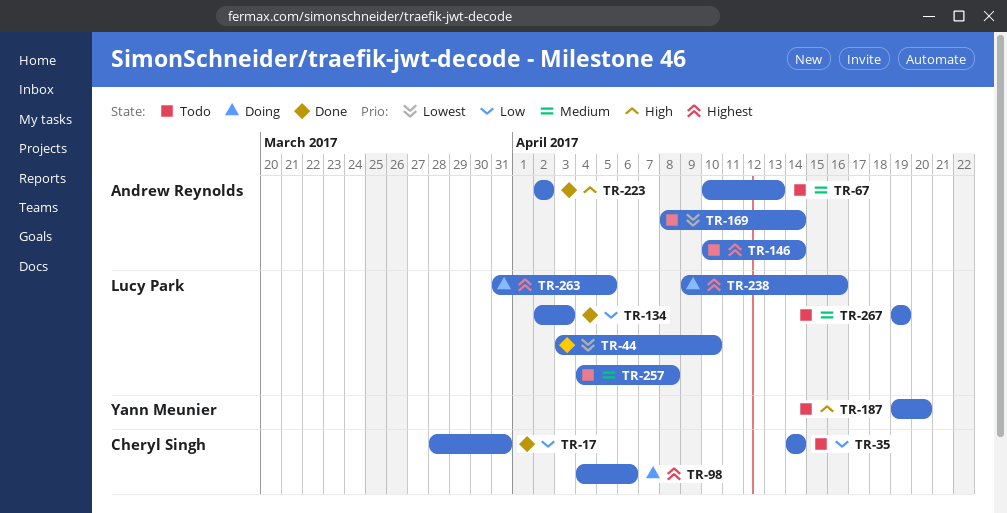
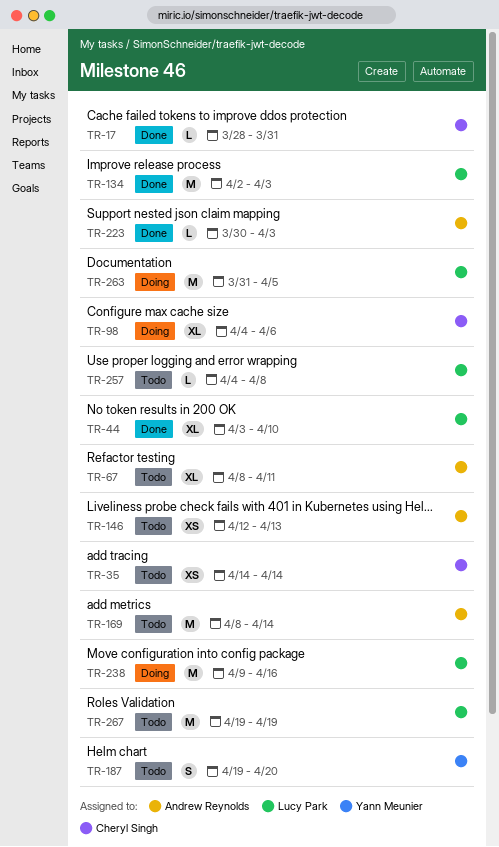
TR-67, start: Apr 10 -> Apr 8
TR-67, due: Apr 13 -> Apr 11
TR-146, start: Apr 10 -> Apr 12
TR-146, due: Apr 14 -> Apr 13
TR-223, start: Apr 2 -> Mar 30
TR-223, due: Apr 2 -> Apr 3

